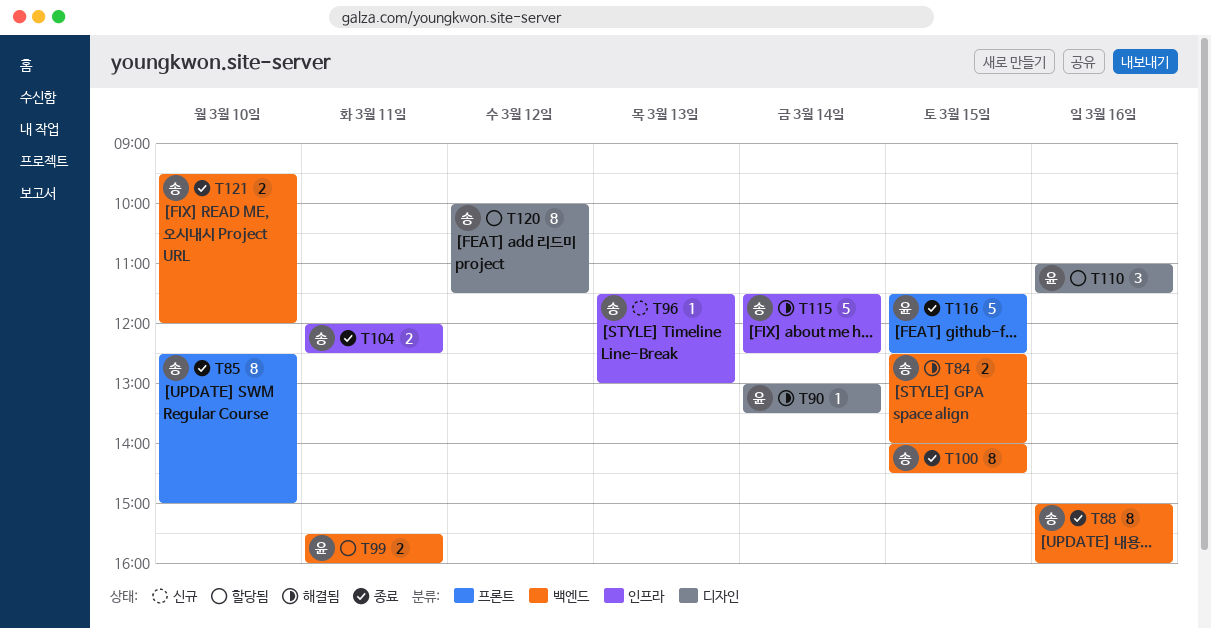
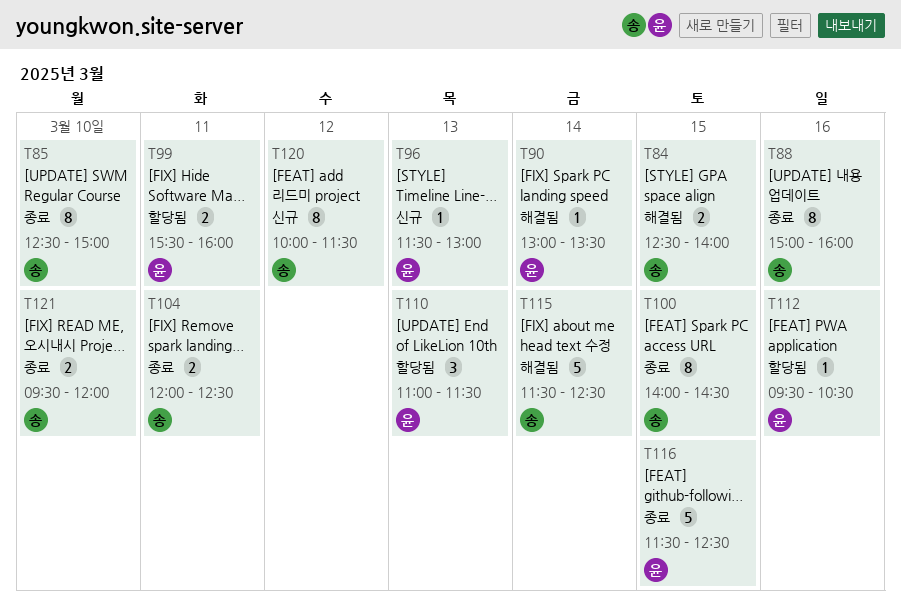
T96, owner: 송 -> 윤
T110, day: Mar 16 -> Mar 13
T112: none -> present
T120, status: 할당됨 -> 신규

